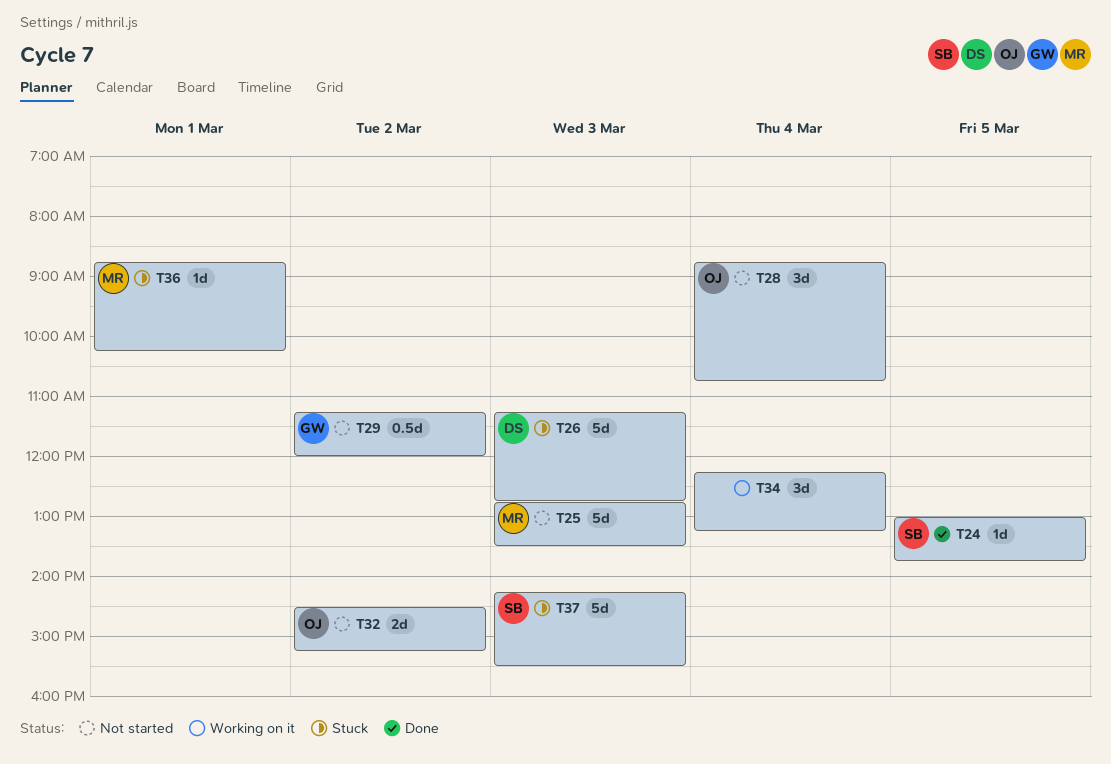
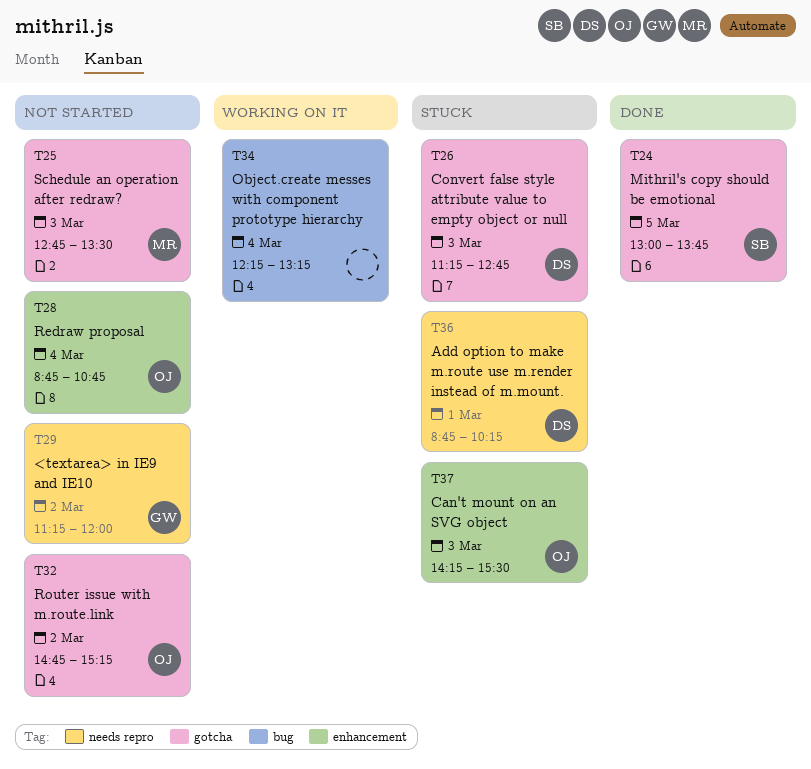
T32, begins: 14:30 -> 14:45
T36, owner: MR -> DS
T37, owner: SB -> OJ

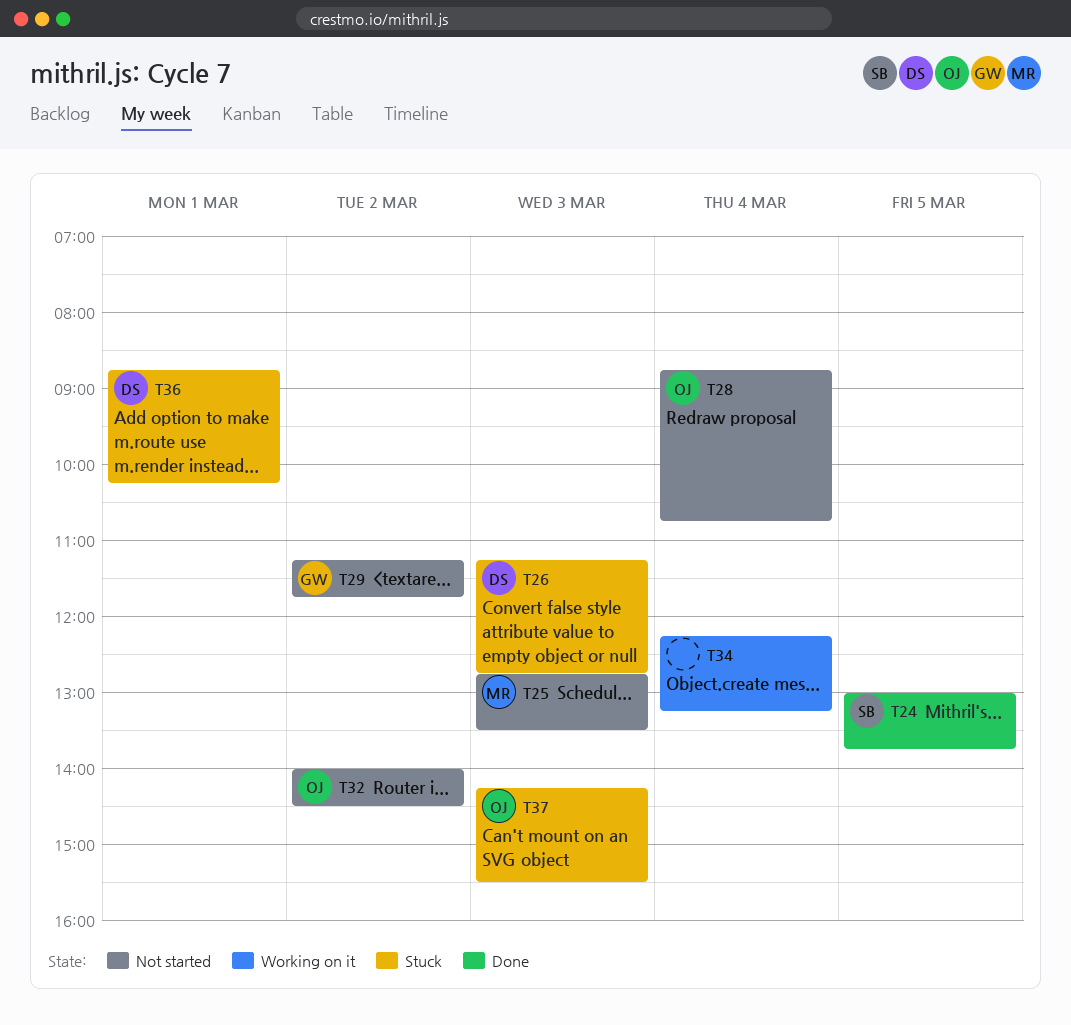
T29, ends: 12:00 -> 11:45
T32, begins: 14:45 -> 14:00
T32, ends: 15:15 -> 14:30

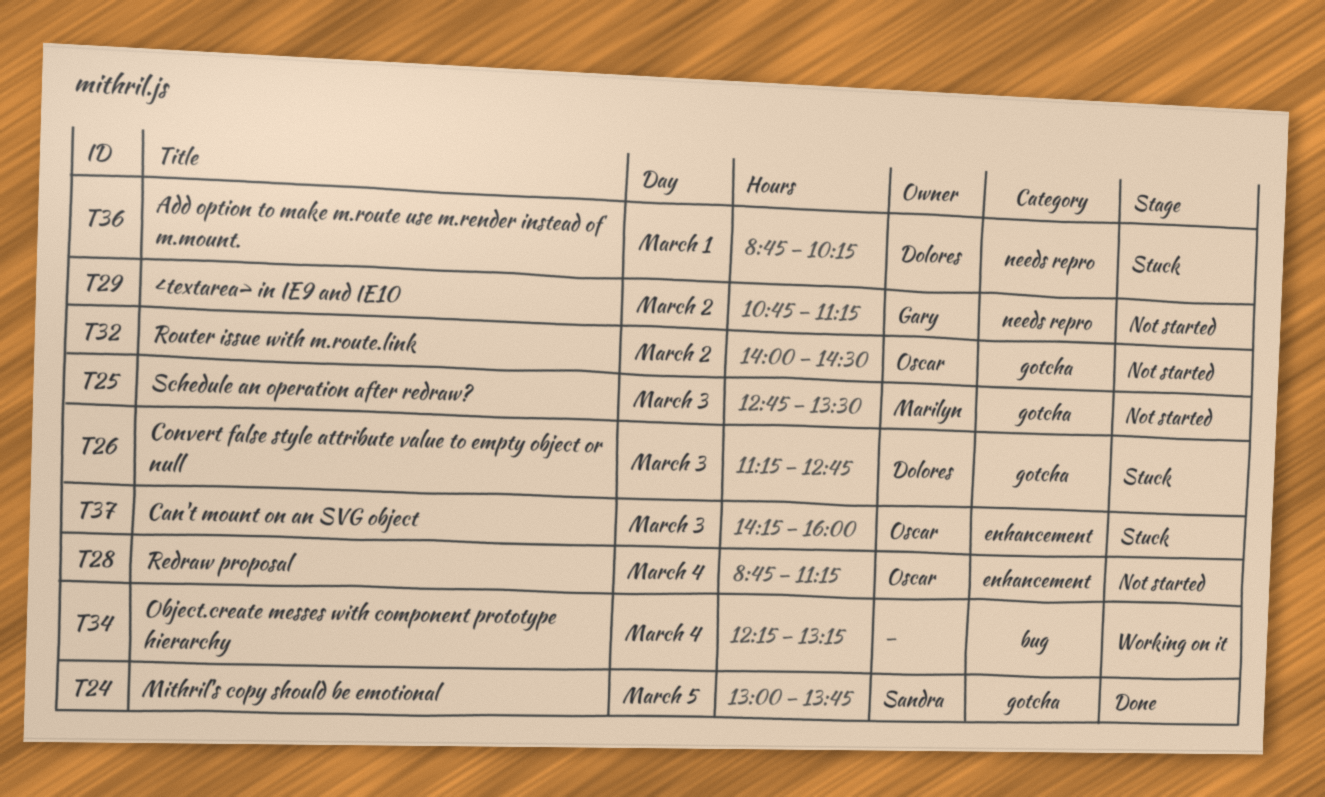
T28, ends: 10:45 -> 11:15
T29, begins: 11:15 -> 10:45
T29, ends: 11:45 -> 11:15
T37, ends: 15:30 -> 16:00

